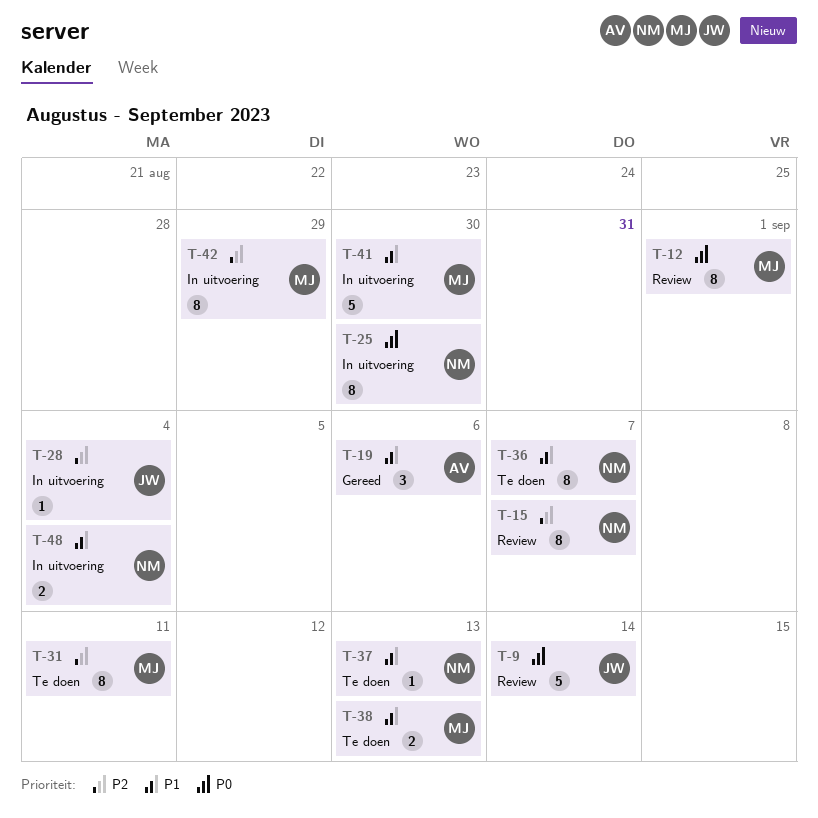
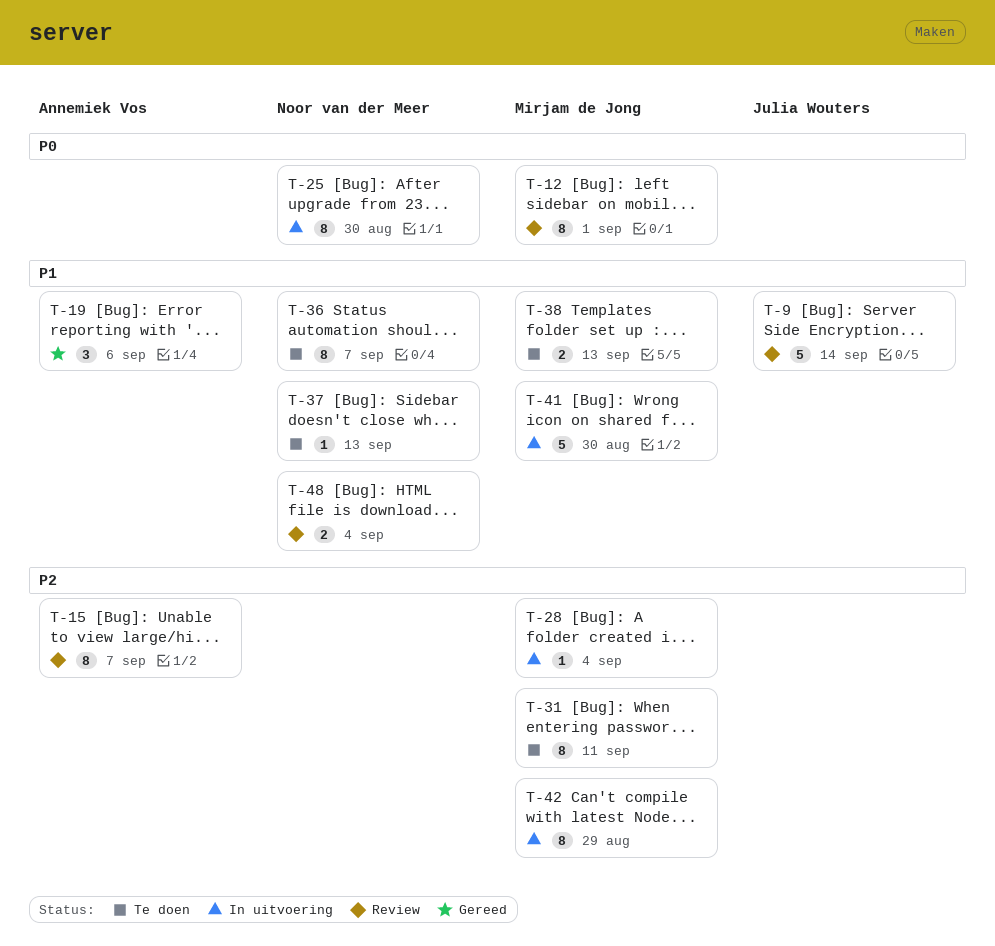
T-9, priority: P0 -> P1
T-15, owner: Noor van der Meer -> Annemiek Vos
T-28, owner: Julia Wouters -> Mirjam de Jong
T-48, status: In uitvoering -> Review

